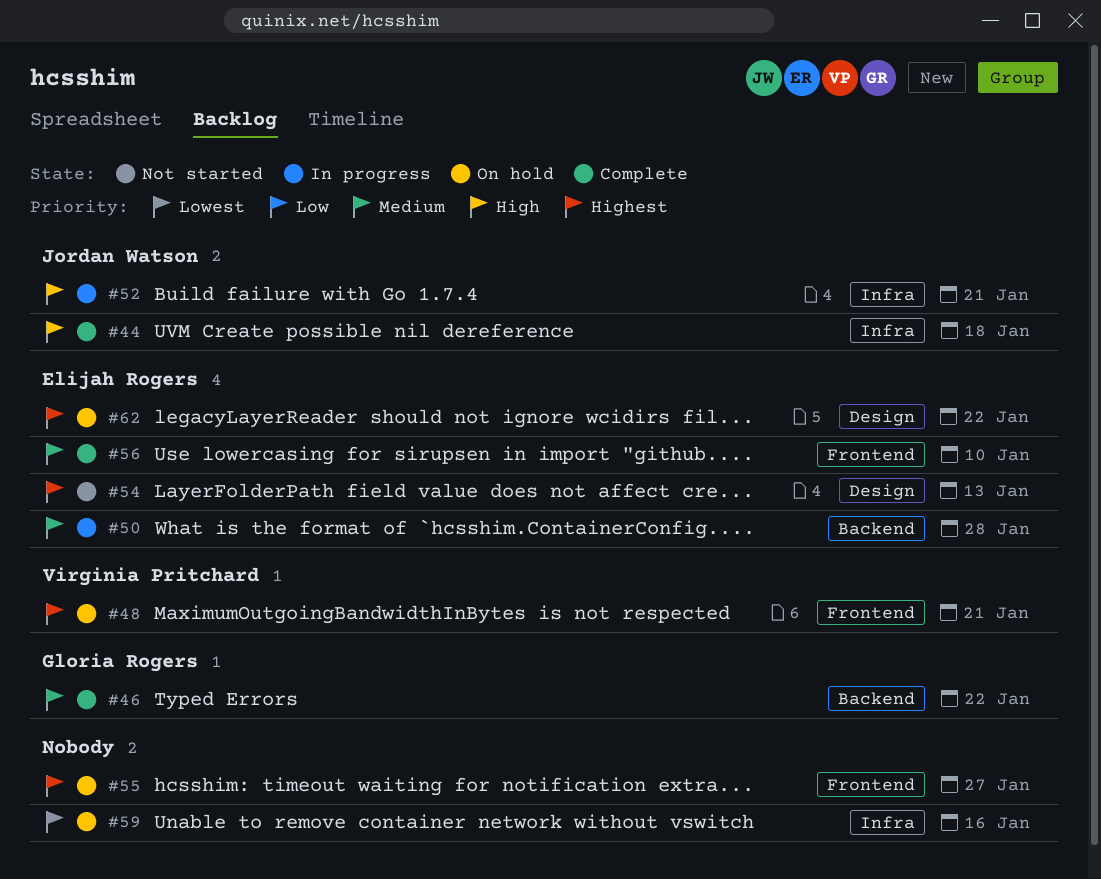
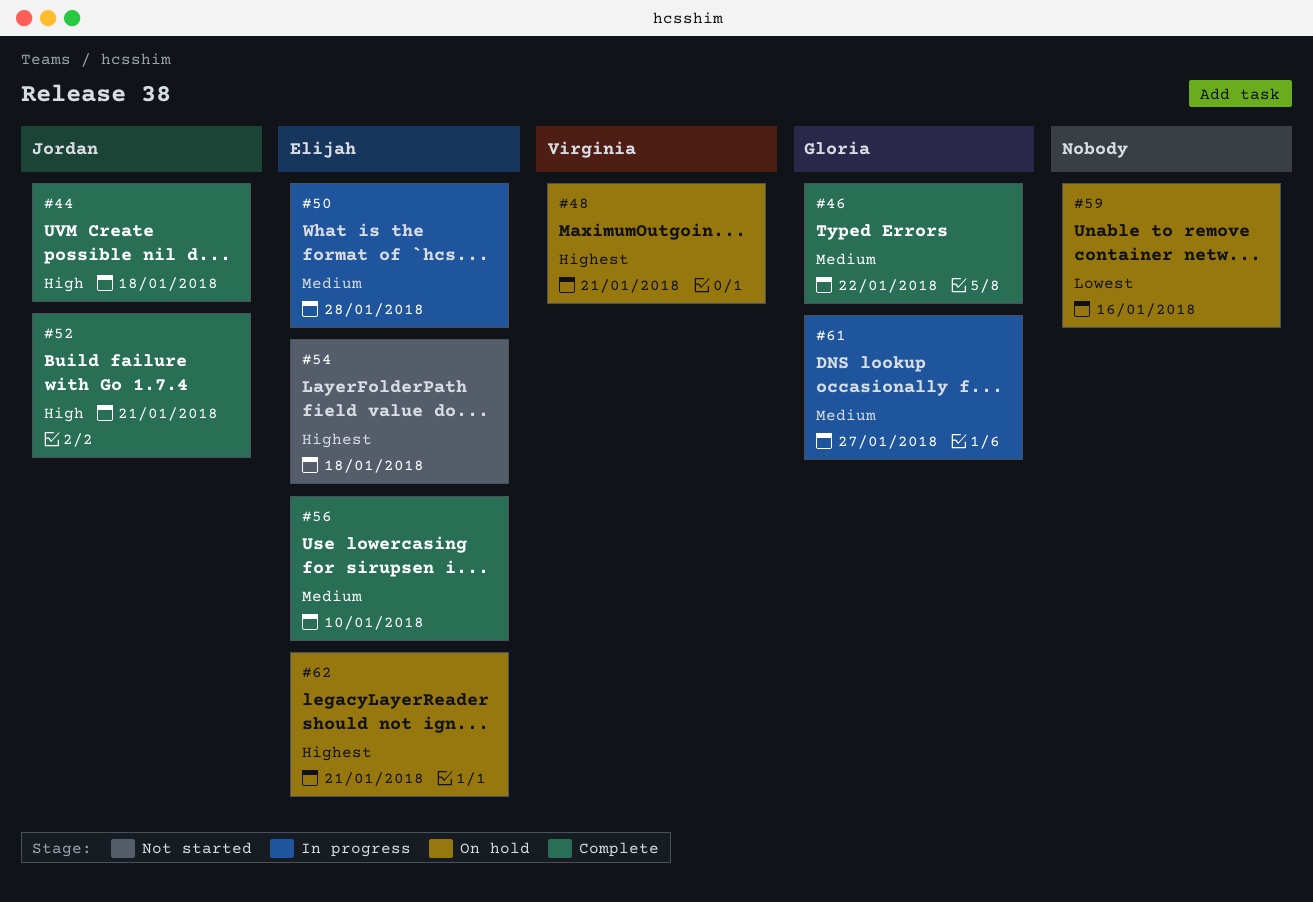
#52, status: In progress -> Complete
#54, due: Jan 13 -> Jan 18
#55: present -> none
#61: none -> present
#62, due: Jan 22 -> Jan 21

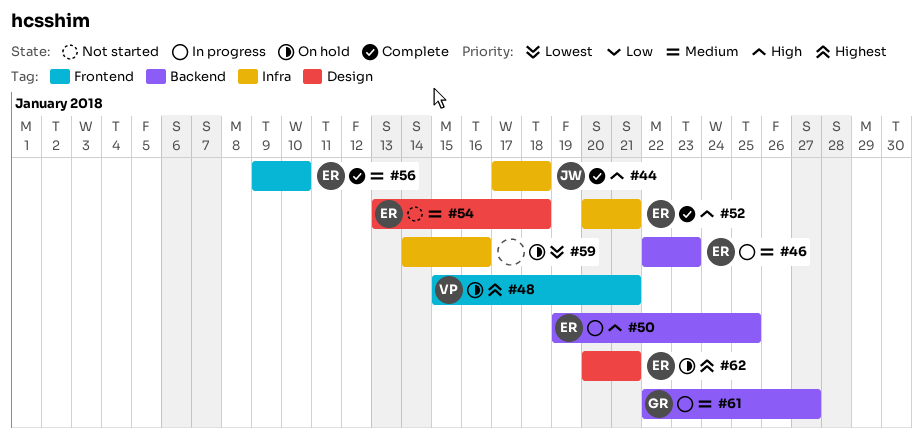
#46, status: Complete -> In progress
#46, owner: Gloria -> Elijah
#46, due: Jan 22 -> Jan 23
#50, priority: Medium -> High
#50, due: Jan 28 -> Jan 25
#52, owner: Jordan -> Elijah
#54, priority: Highest -> Medium

